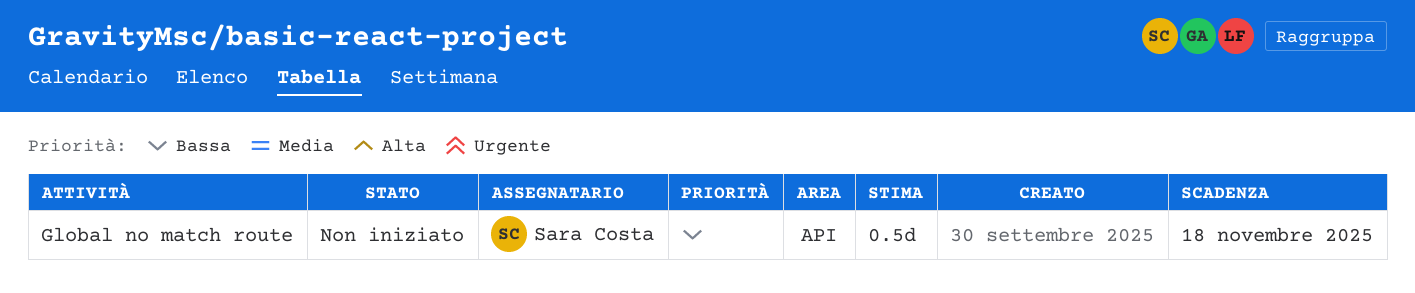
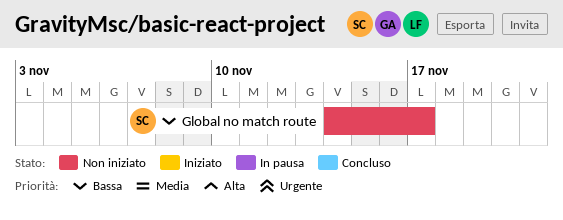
Global no match route, due: Nov 18 -> Nov 17

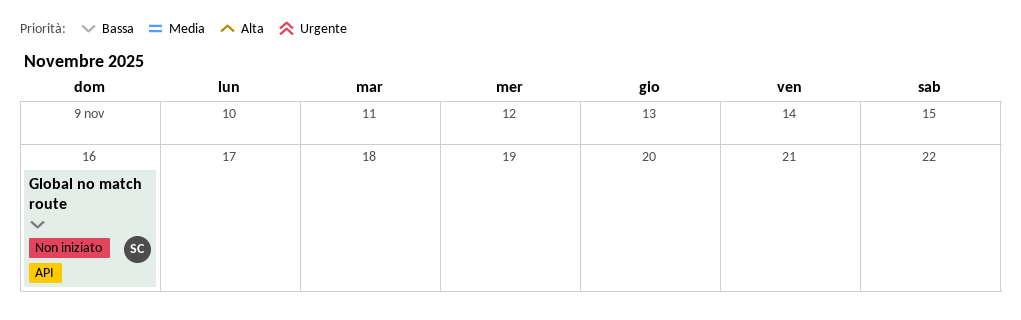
Global no match route, due: Nov 17 -> Nov 16

